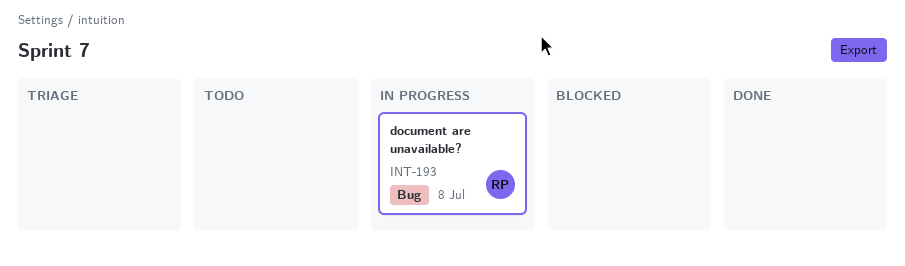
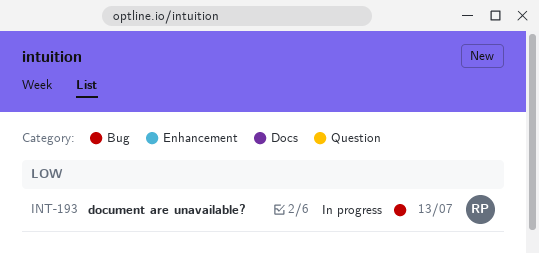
INT-193, due: Jul 8 -> Jul 13

